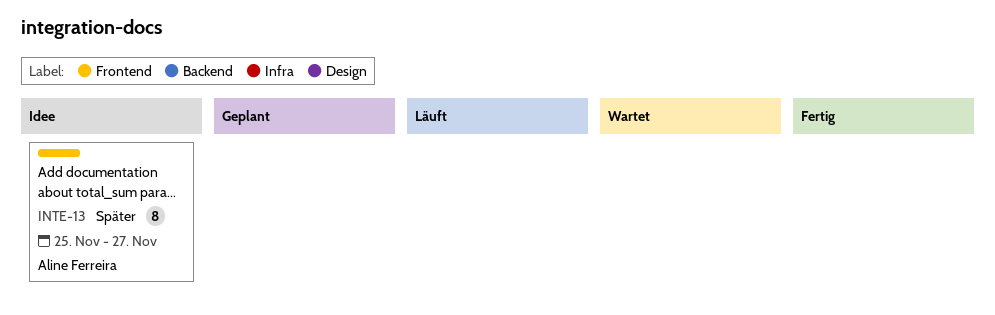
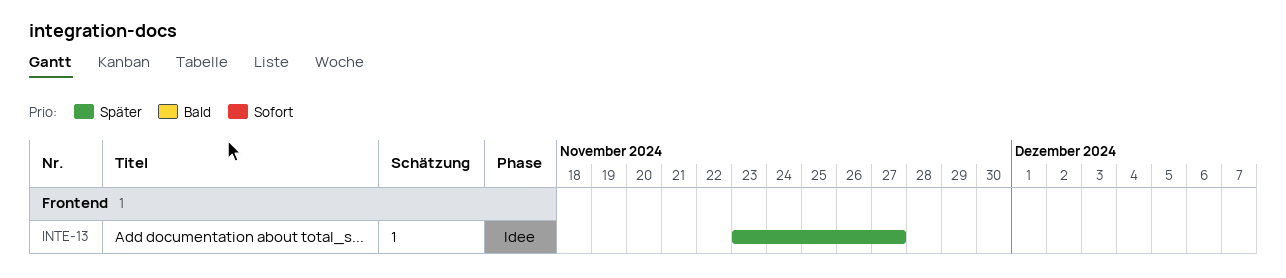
INTE-13, estimate: 8 -> 1
INTE-13, start: Nov 25 -> Nov 23

